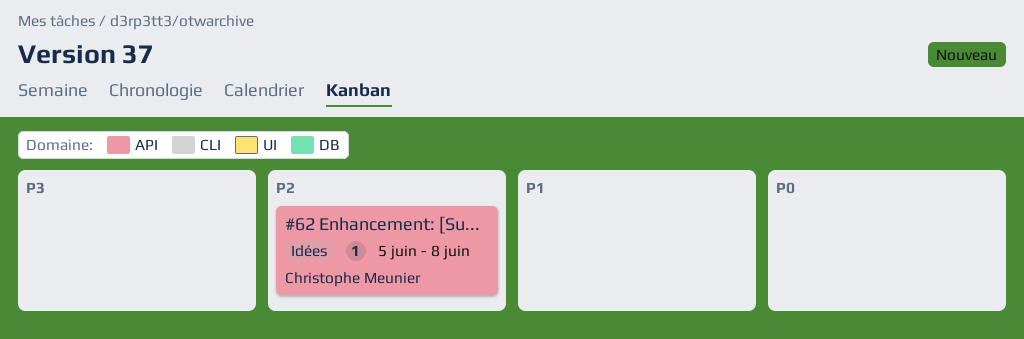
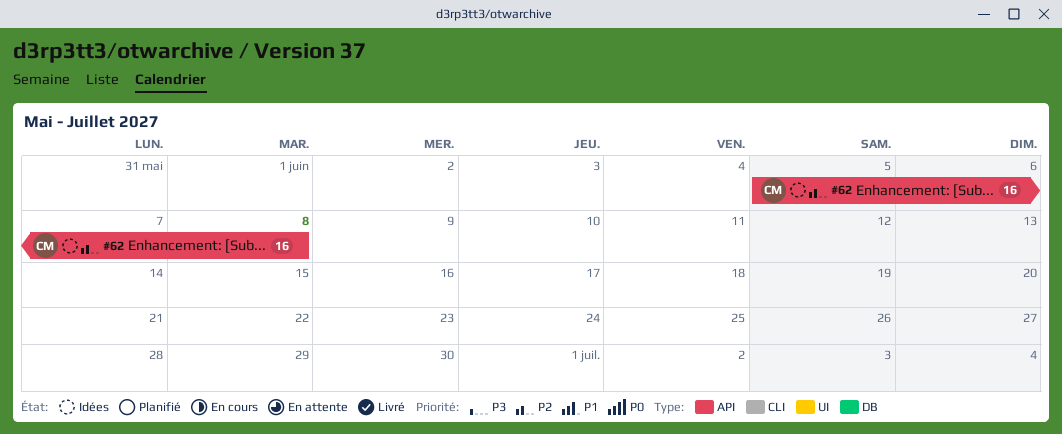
#62, estimate: 1 -> 16

